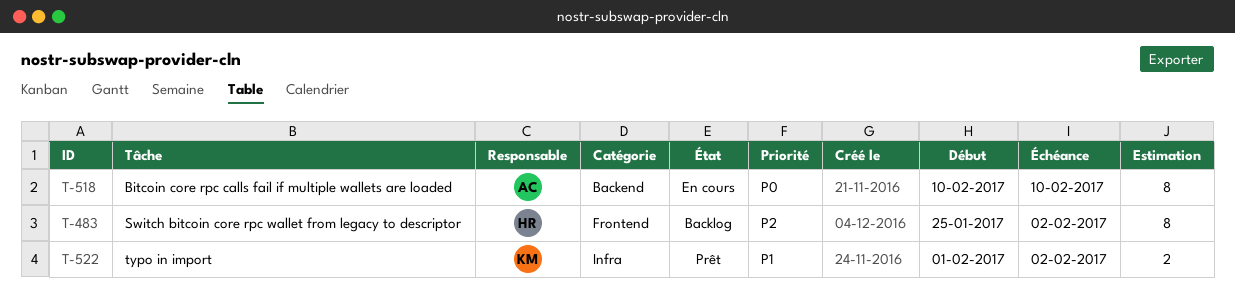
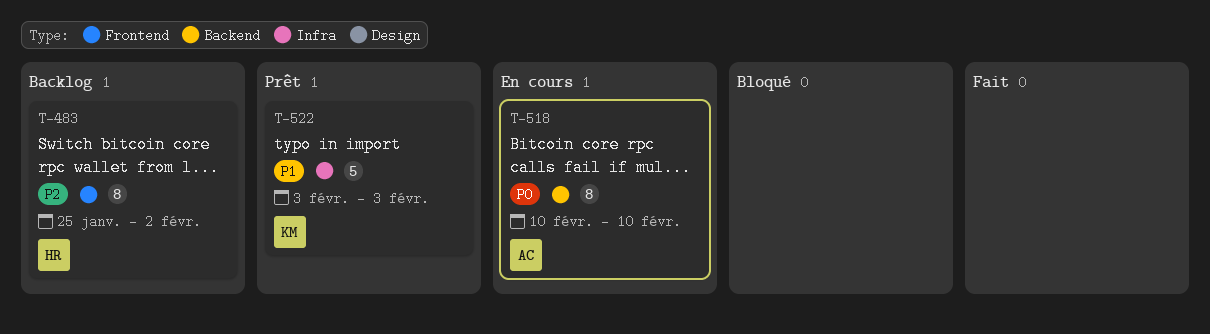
T-522, estimate: 2 -> 5
T-522, start: Feb 1 -> Feb 3
T-522, due: Feb 2 -> Feb 3

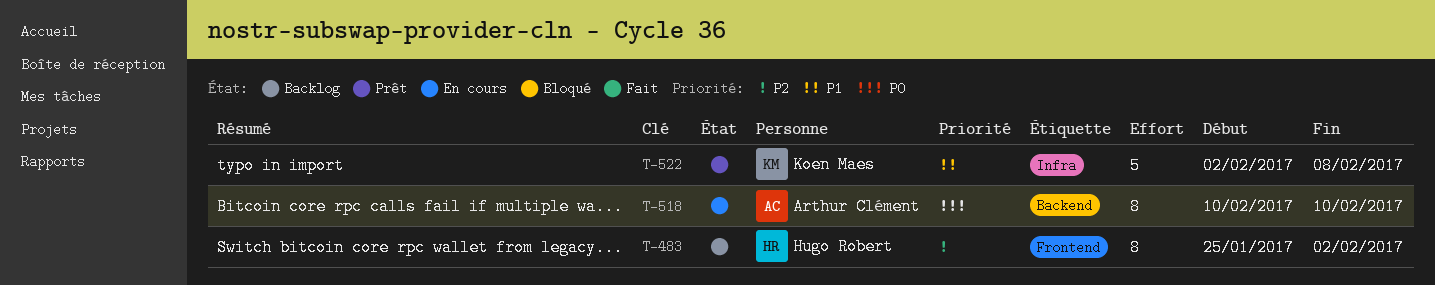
T-522, start: Feb 3 -> Feb 2
T-522, due: Feb 3 -> Feb 8

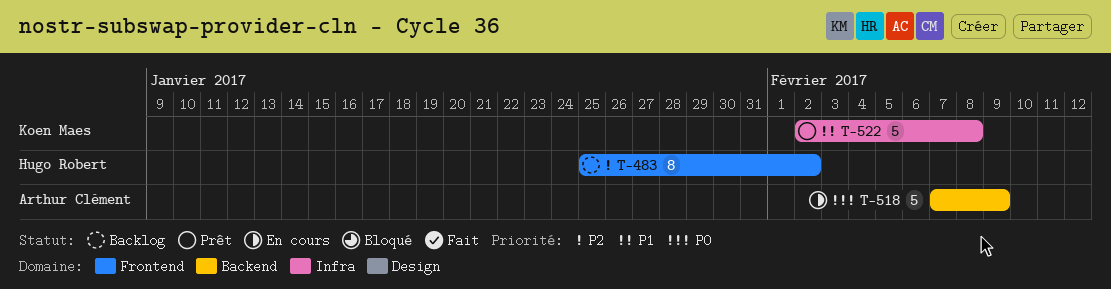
T-518, estimate: 8 -> 5
T-518, start: Feb 10 -> Feb 7
T-518, due: Feb 10 -> Feb 9

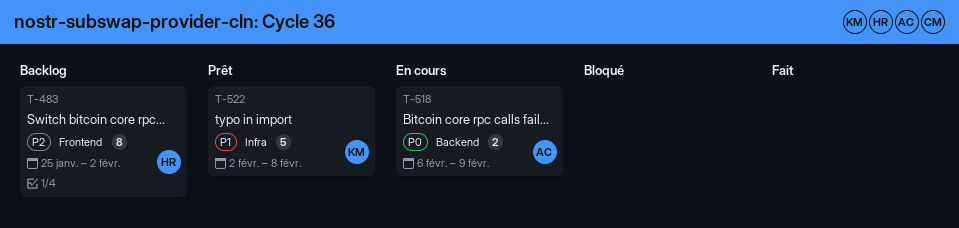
T-518, estimate: 5 -> 2
T-518, start: Feb 7 -> Feb 6

